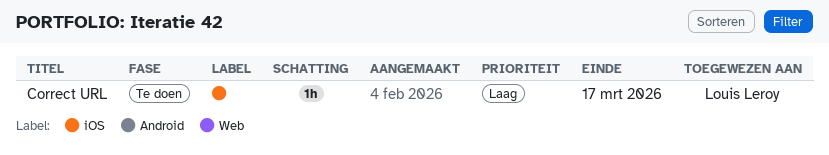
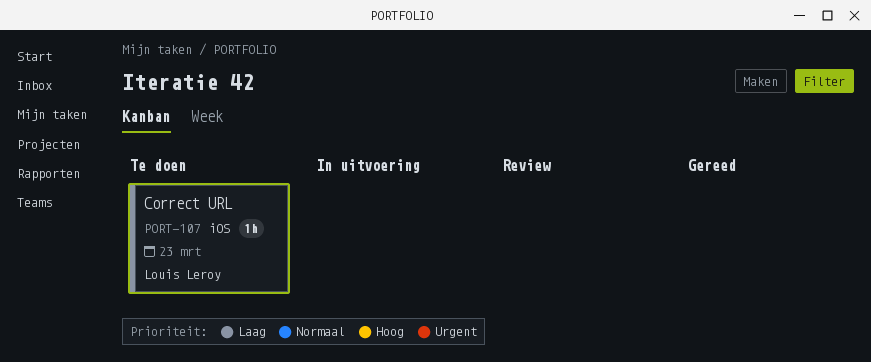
Correct URL, due: Mar 17 -> Mar 23

